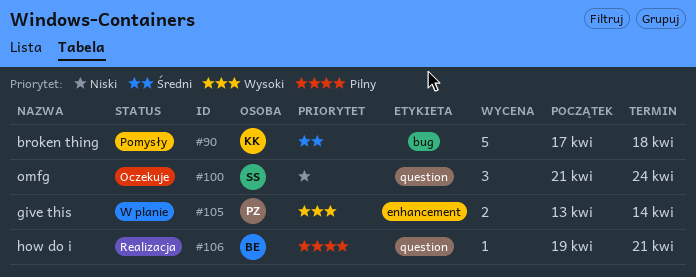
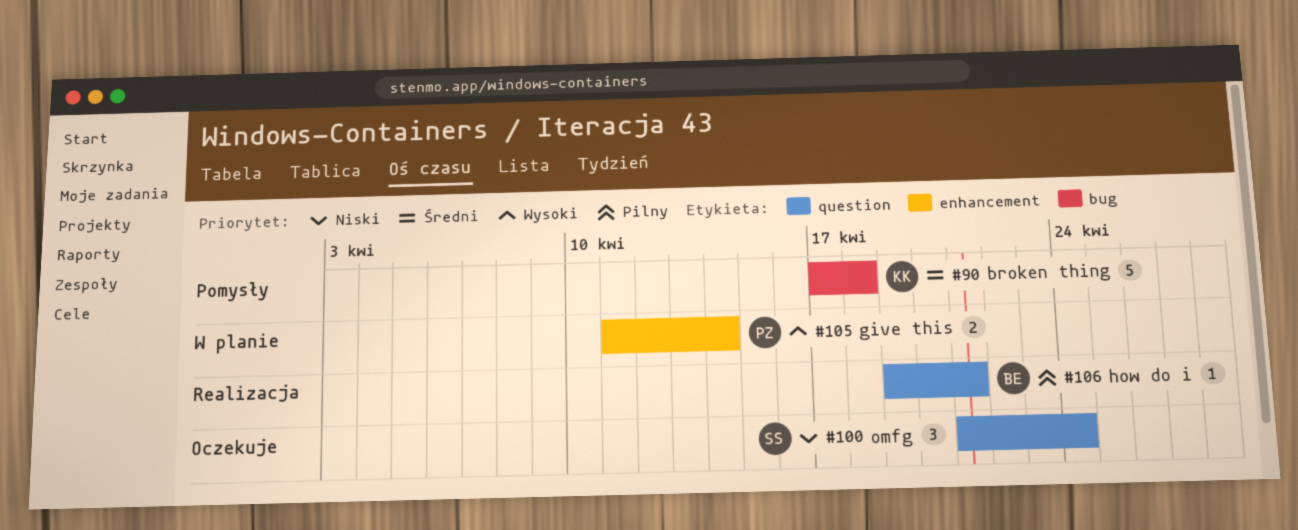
#105, start: Apr 13 -> Apr 11

